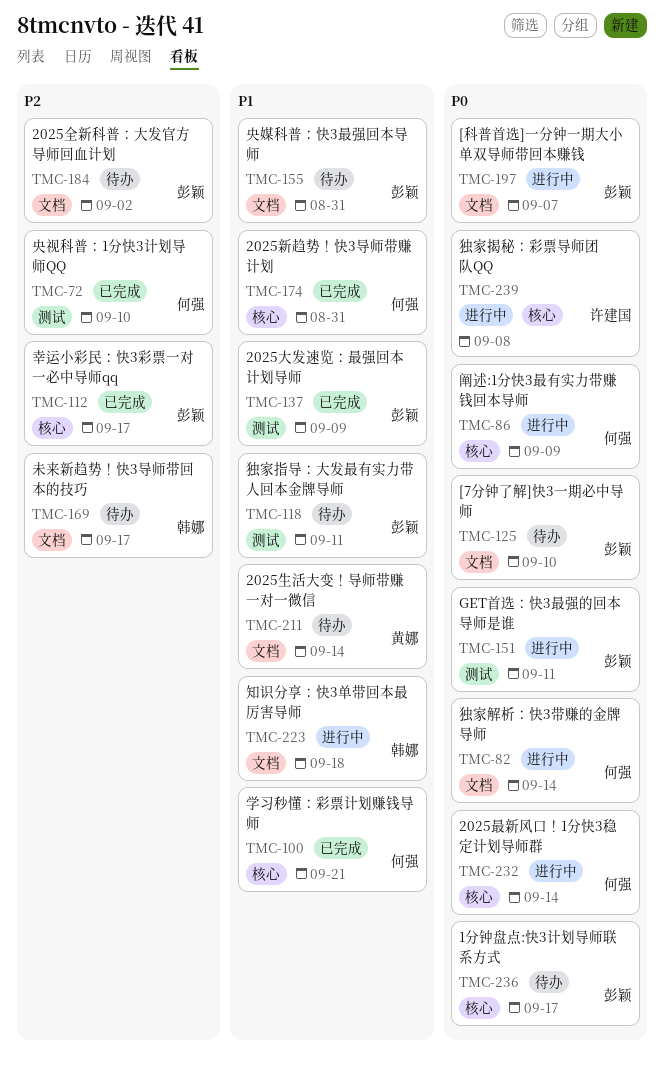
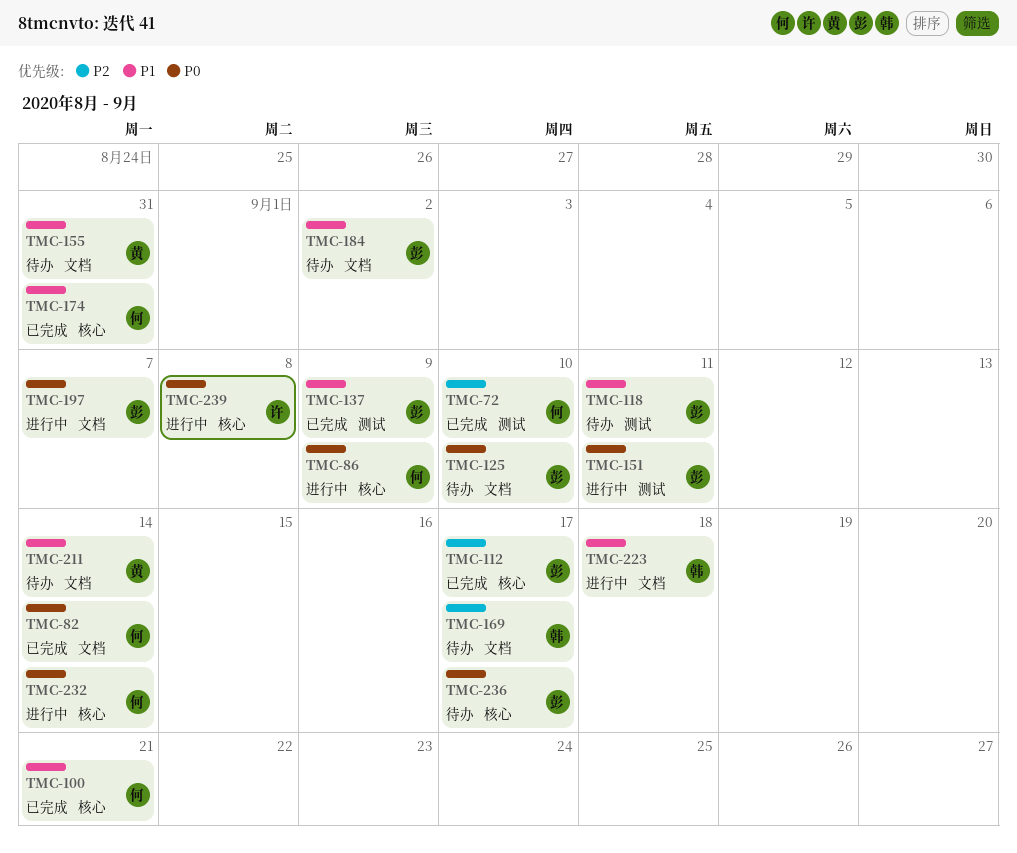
TMC-82, status: 进行中 -> 已完成
TMC-155, owner: 彭颖 -> 黄娜
TMC-184, priority: P2 -> P1

